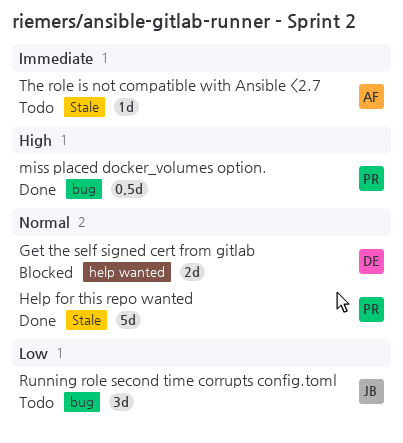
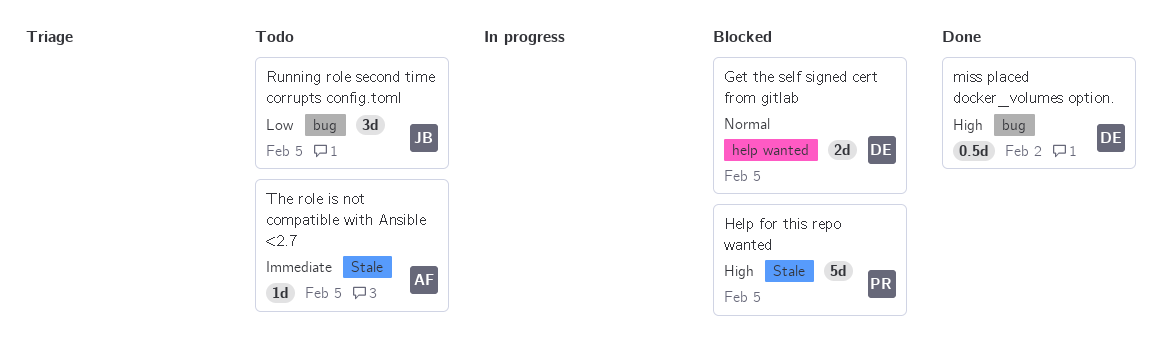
Help for this repo wanted, status: Done -> Blocked
Help for this repo wanted, priority: Normal -> High
miss placed docker_volumes option., owner: PR -> DE

